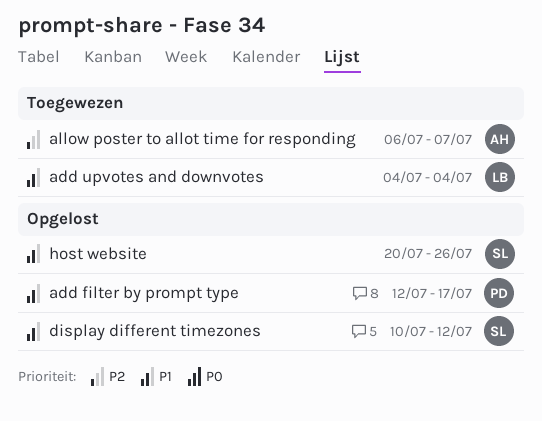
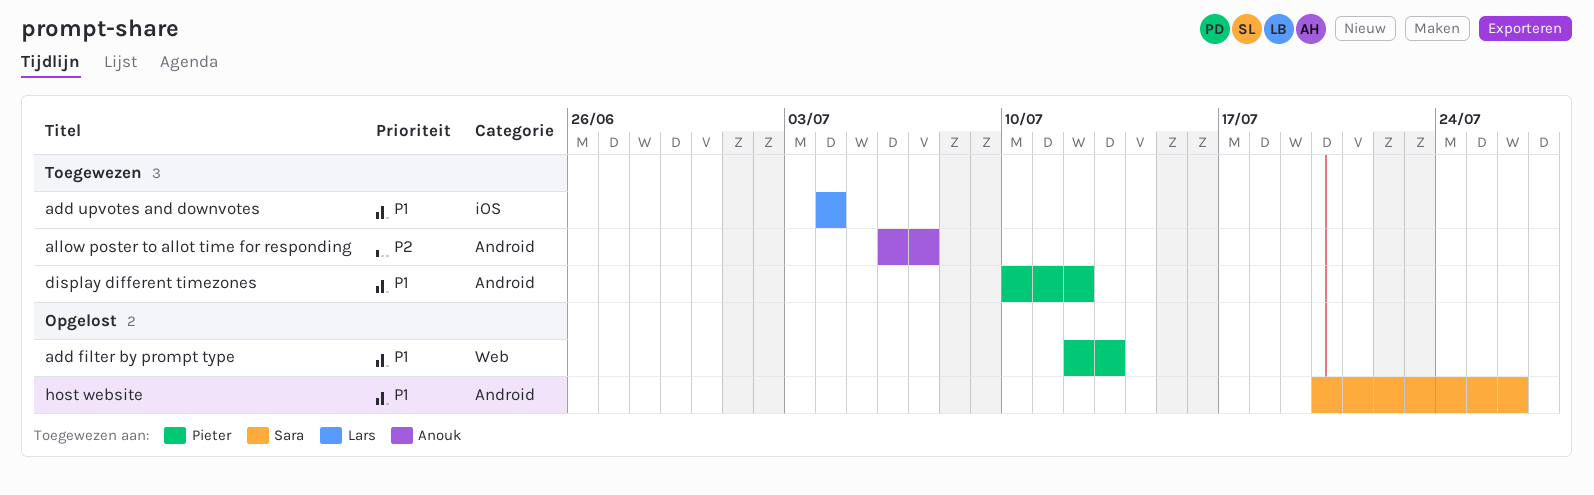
add filter by prompt type, due: Jul 17 -> Jul 13
display different timezones, status: Opgelost -> Toegewezen
display different timezones, owner: Sara -> Pieter

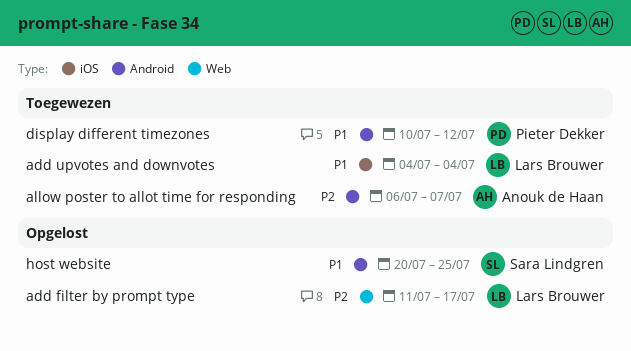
add filter by prompt type, owner: Pieter Dekker -> Lars Brouwer
add filter by prompt type, priority: P1 -> P2
add filter by prompt type, start: Jul 12 -> Jul 11
add filter by prompt type, due: Jul 13 -> Jul 17
host website, due: Jul 26 -> Jul 25

